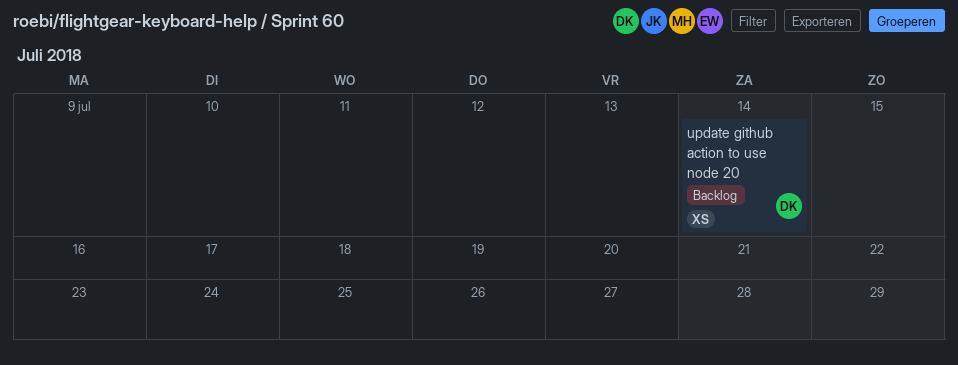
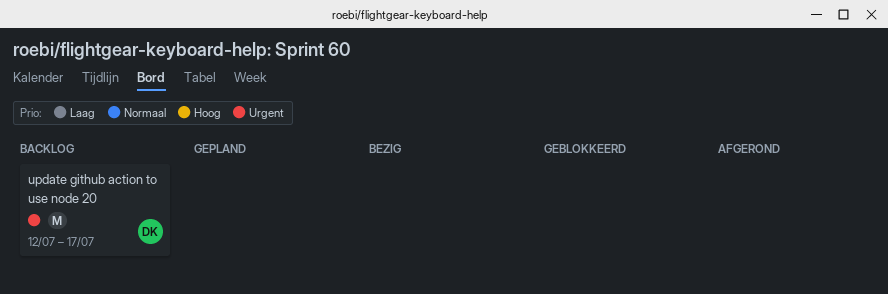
update github action to use node 20, estimate: XS -> M
update github action to use node 20, due: Jul 14 -> Jul 17

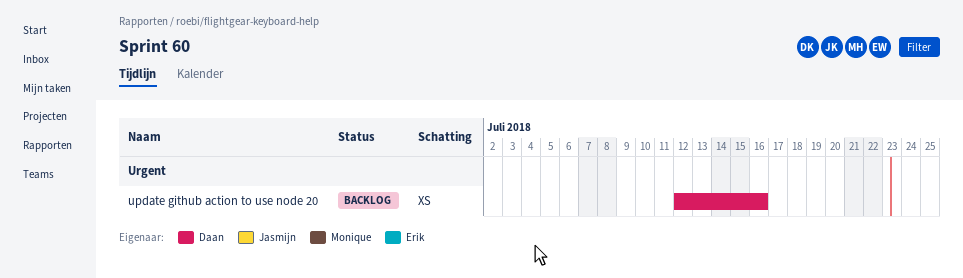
update github action to use node 20, estimate: M -> XS
update github action to use node 20, due: Jul 17 -> Jul 16

